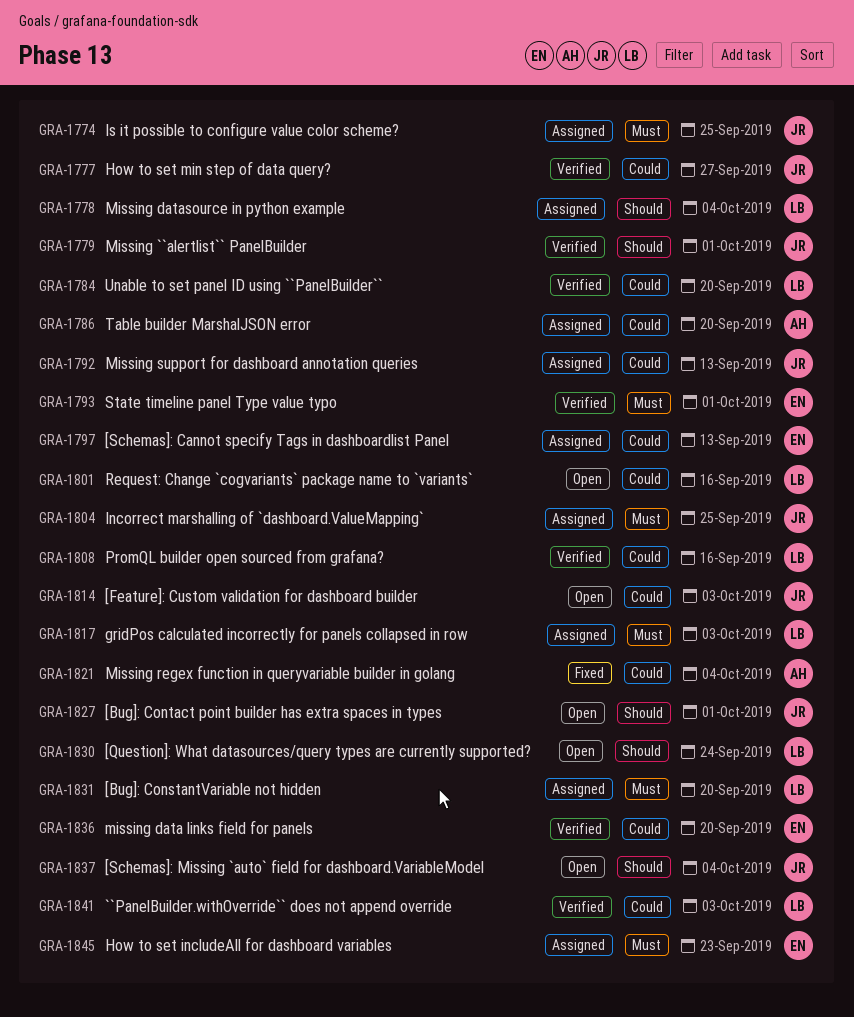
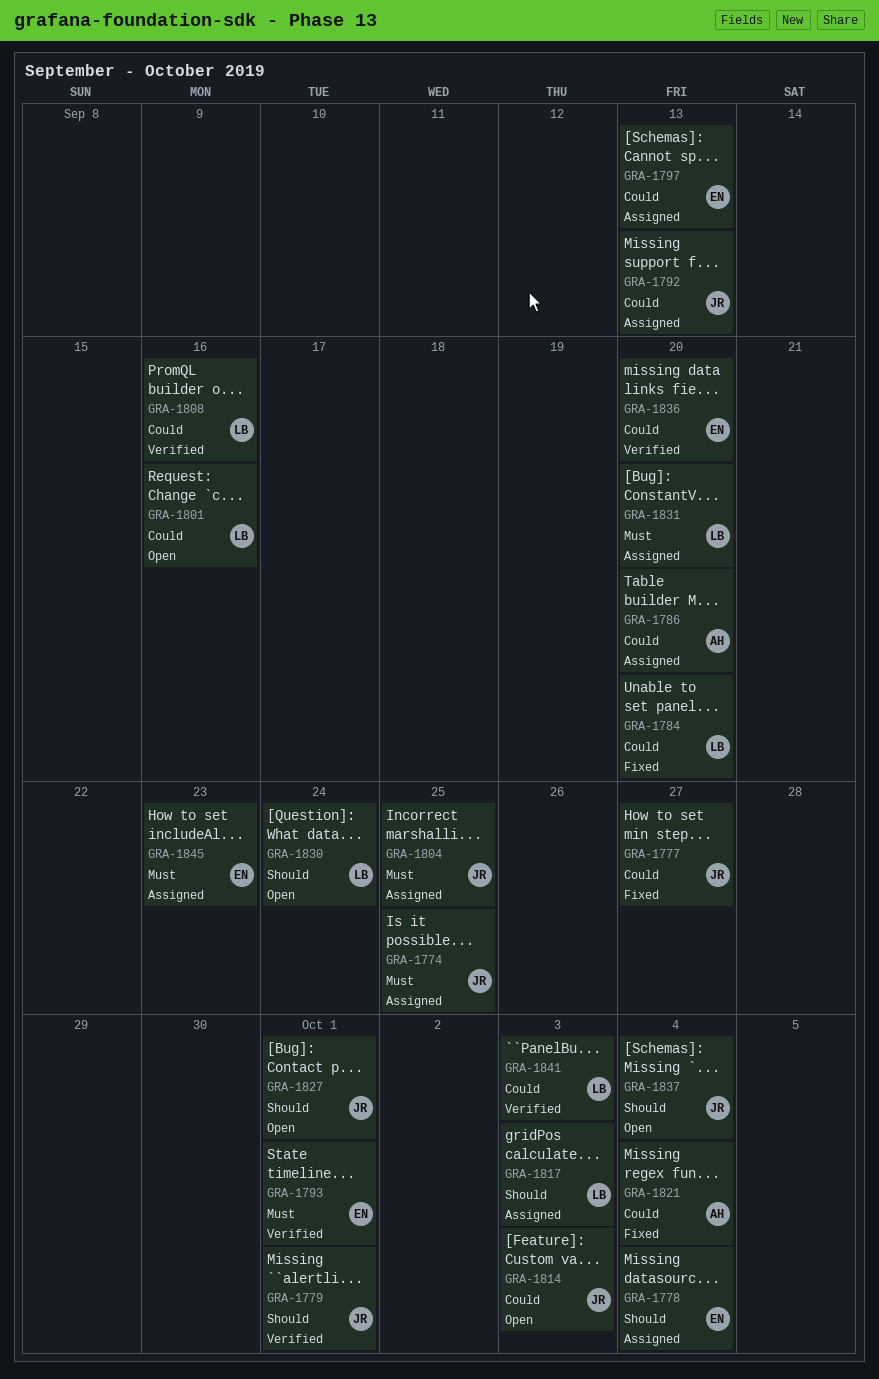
GRA-1777, status: Verified -> Fixed
GRA-1778, owner: LB -> EN
GRA-1784, status: Verified -> Fixed
GRA-1817, priority: Must -> Should

